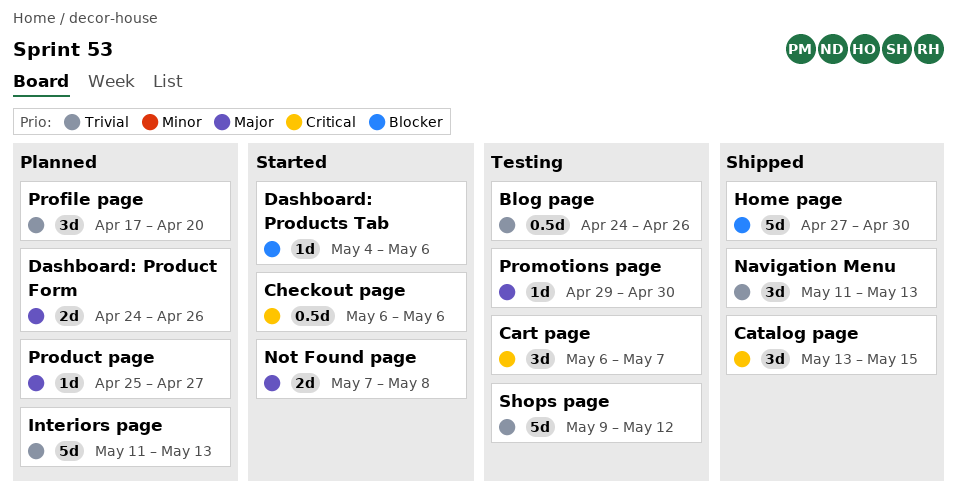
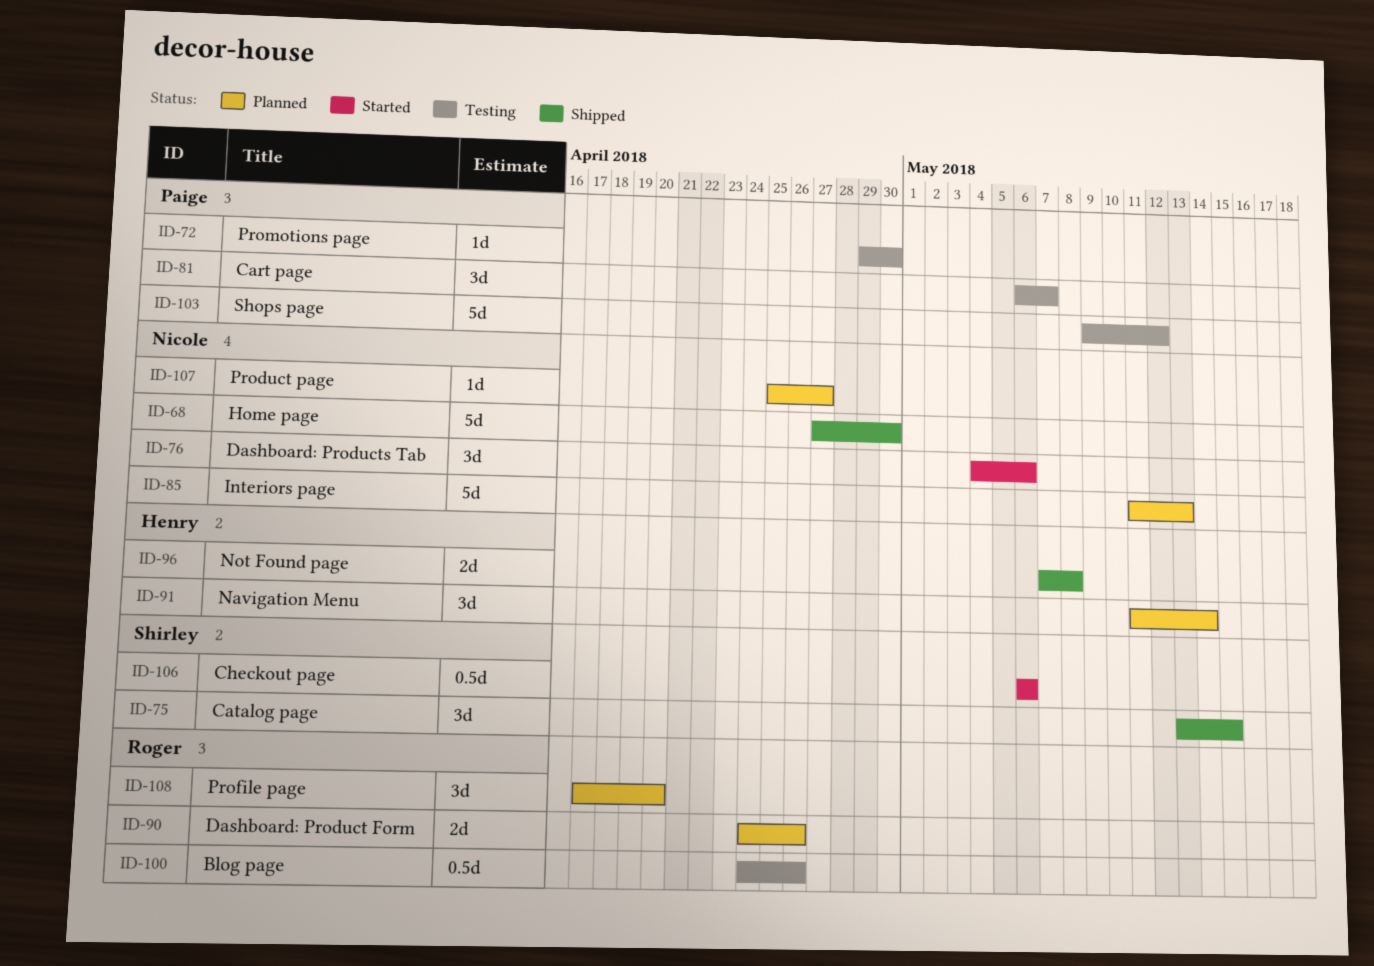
Dashboard: Products Tab, estimate: 1d -> 3d
Navigation Menu, status: Shipped -> Planned
Navigation Menu, due: May 13 -> May 14
Not Found page, status: Started -> Shipped

